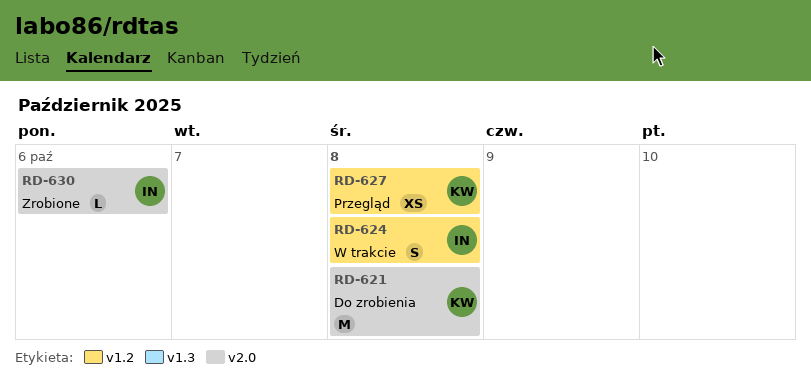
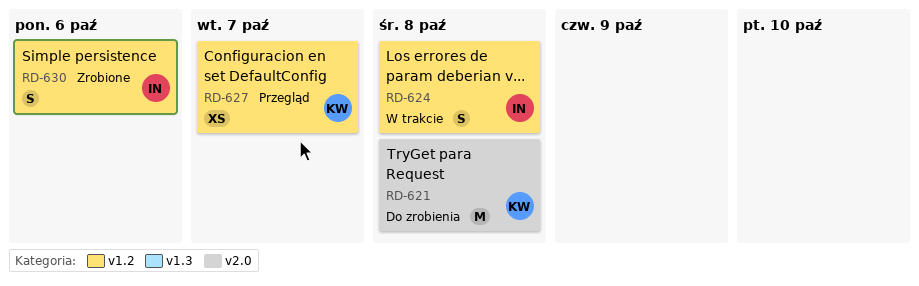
RD-627, due: Oct 8 -> Oct 7
RD-630, label: v2.0 -> v1.2
RD-630, estimate: L -> S

